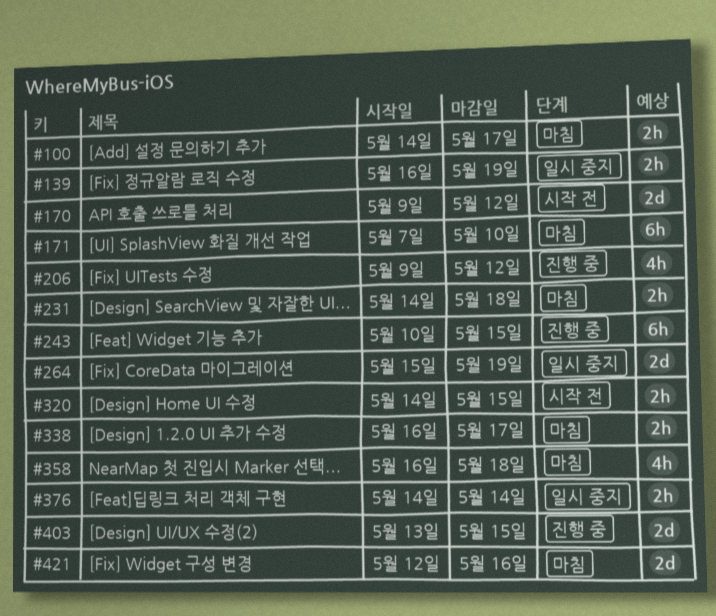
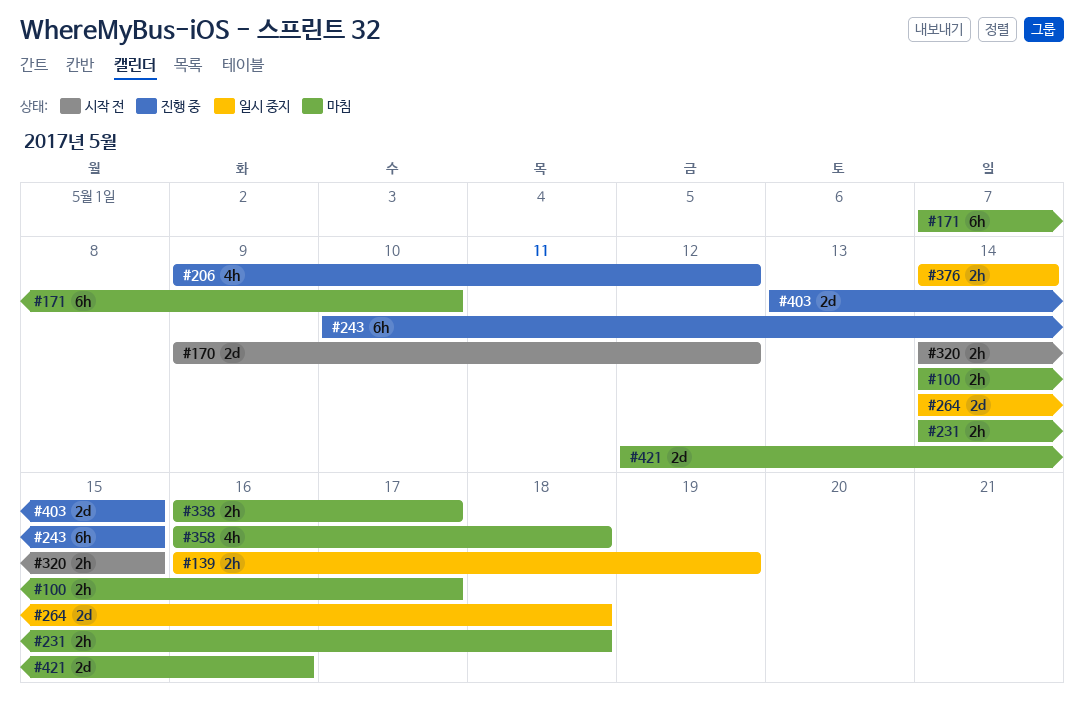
#264, start: May 15 -> May 14
#264, due: May 19 -> May 18

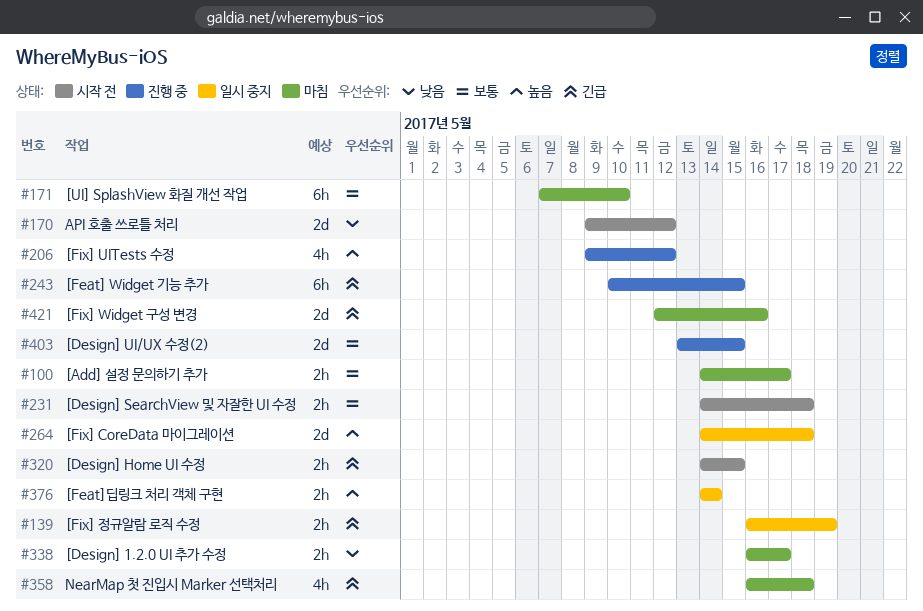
#231, status: 마침 -> 시작 전

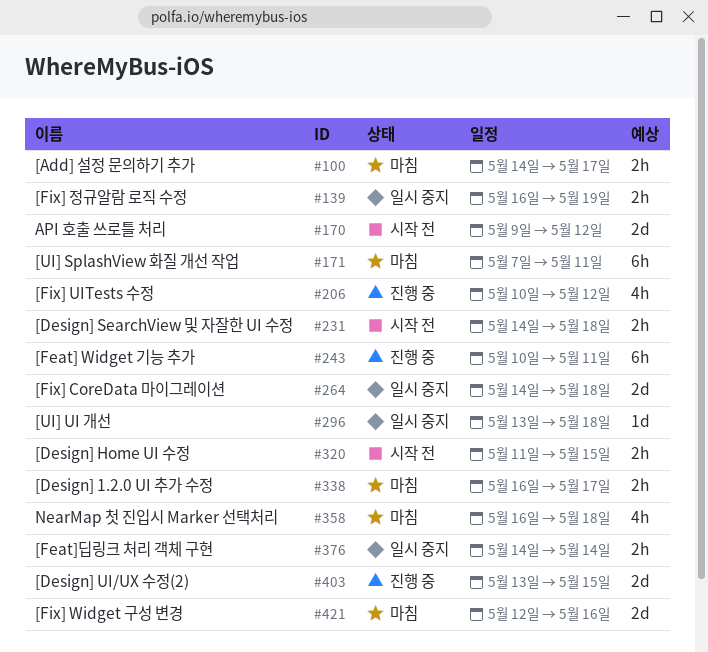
#171, due: May 10 -> May 11
#206, start: May 9 -> May 10
#243, due: May 15 -> May 11
#296: none -> present
#320, start: May 14 -> May 11

